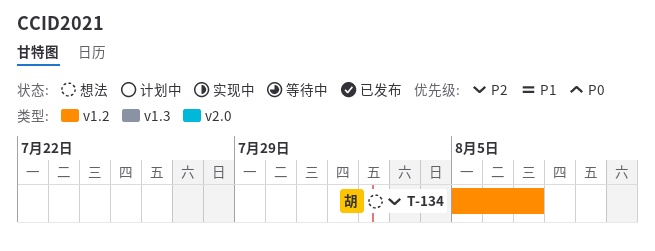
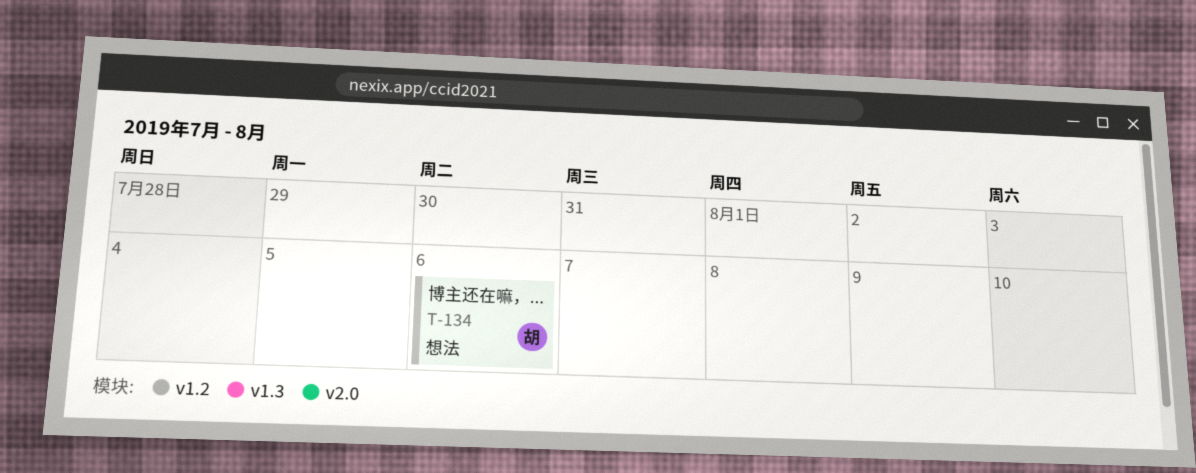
T-134, due: Aug 7 -> Aug 6

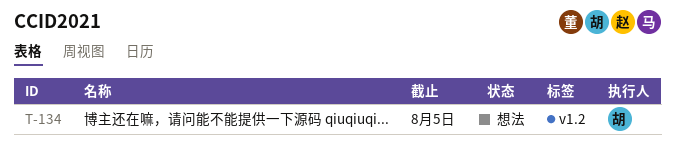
T-134, due: Aug 6 -> Aug 5

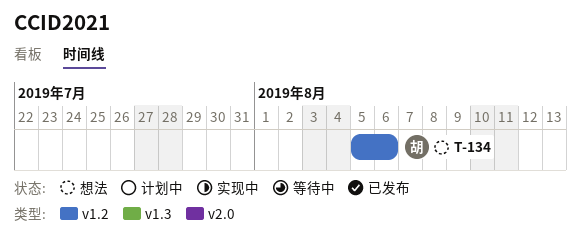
T-134, due: Aug 5 -> Aug 6

